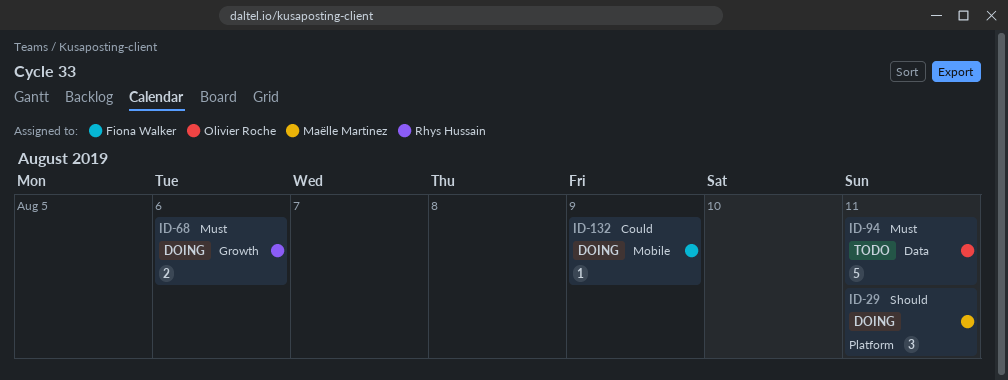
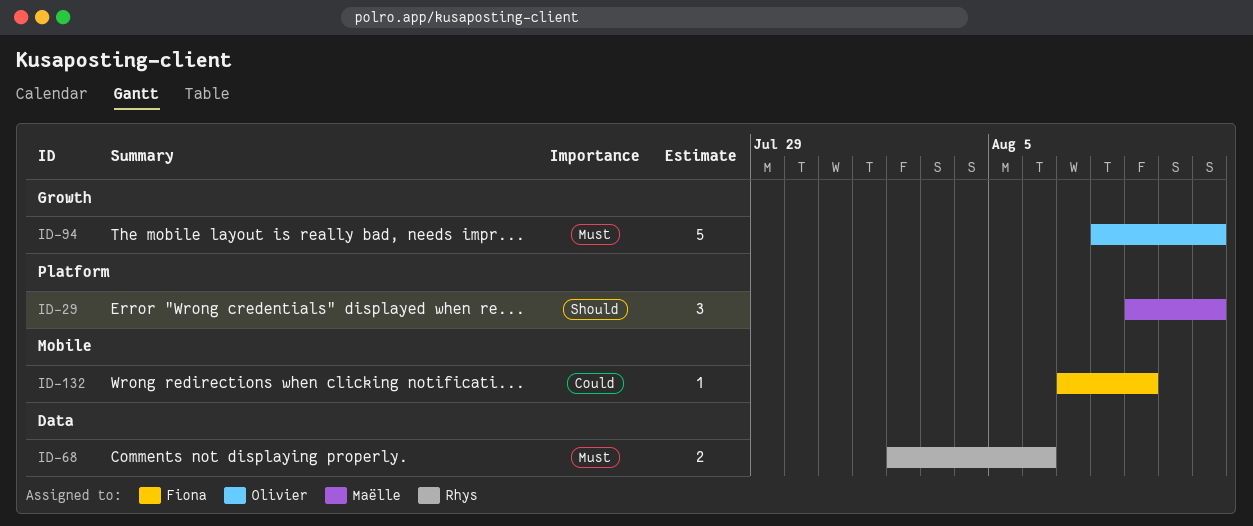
ID-68, label: Growth -> Data
ID-94, label: Data -> Growth

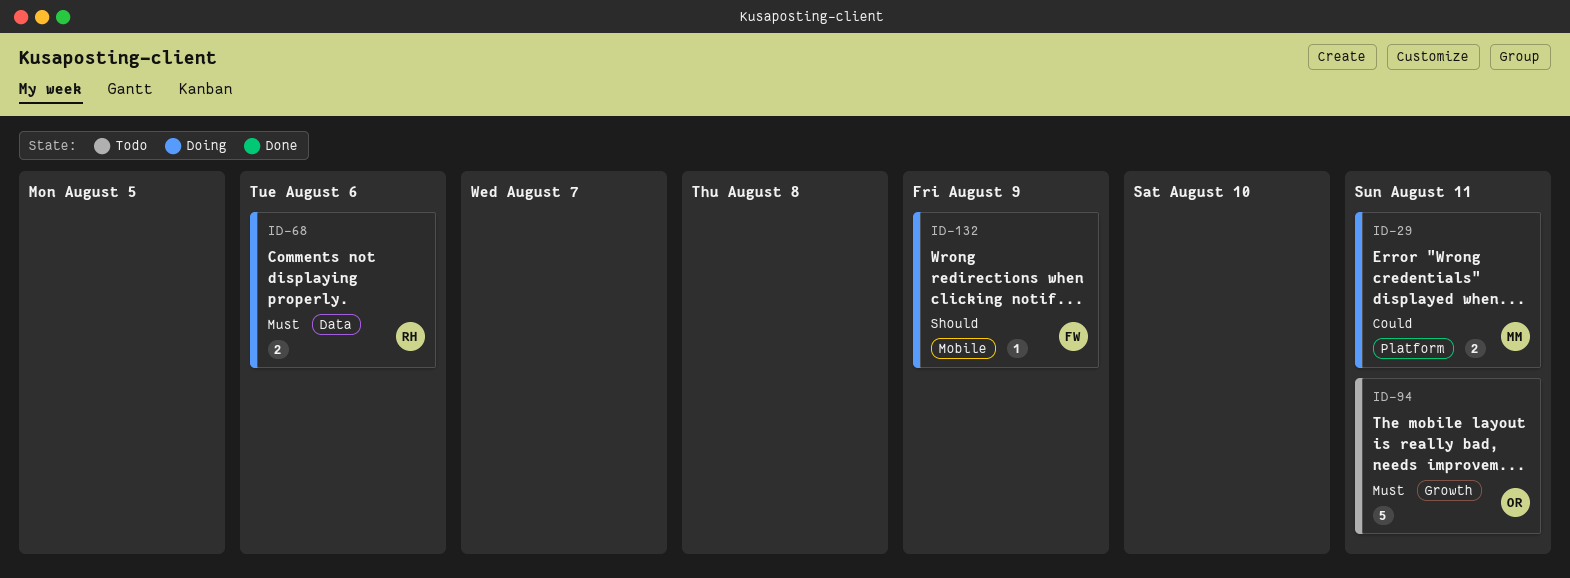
ID-29, priority: Should -> Could
ID-29, estimate: 3 -> 2
ID-132, priority: Could -> Should

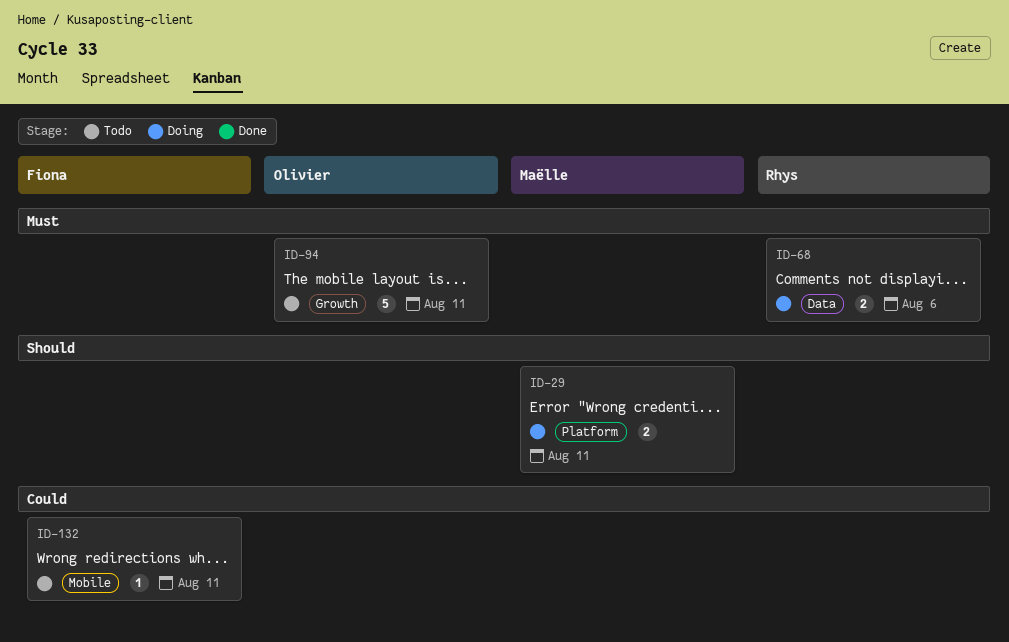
ID-29, priority: Could -> Should
ID-132, status: Doing -> Todo
ID-132, priority: Should -> Could
ID-132, due: Aug 9 -> Aug 11

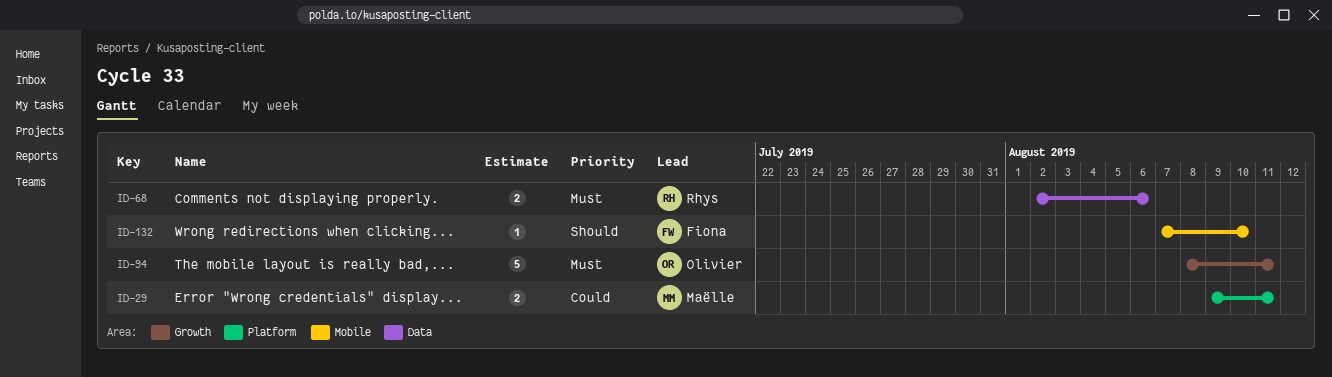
ID-29, priority: Should -> Could
ID-132, priority: Could -> Should
ID-132, due: Aug 11 -> Aug 10

